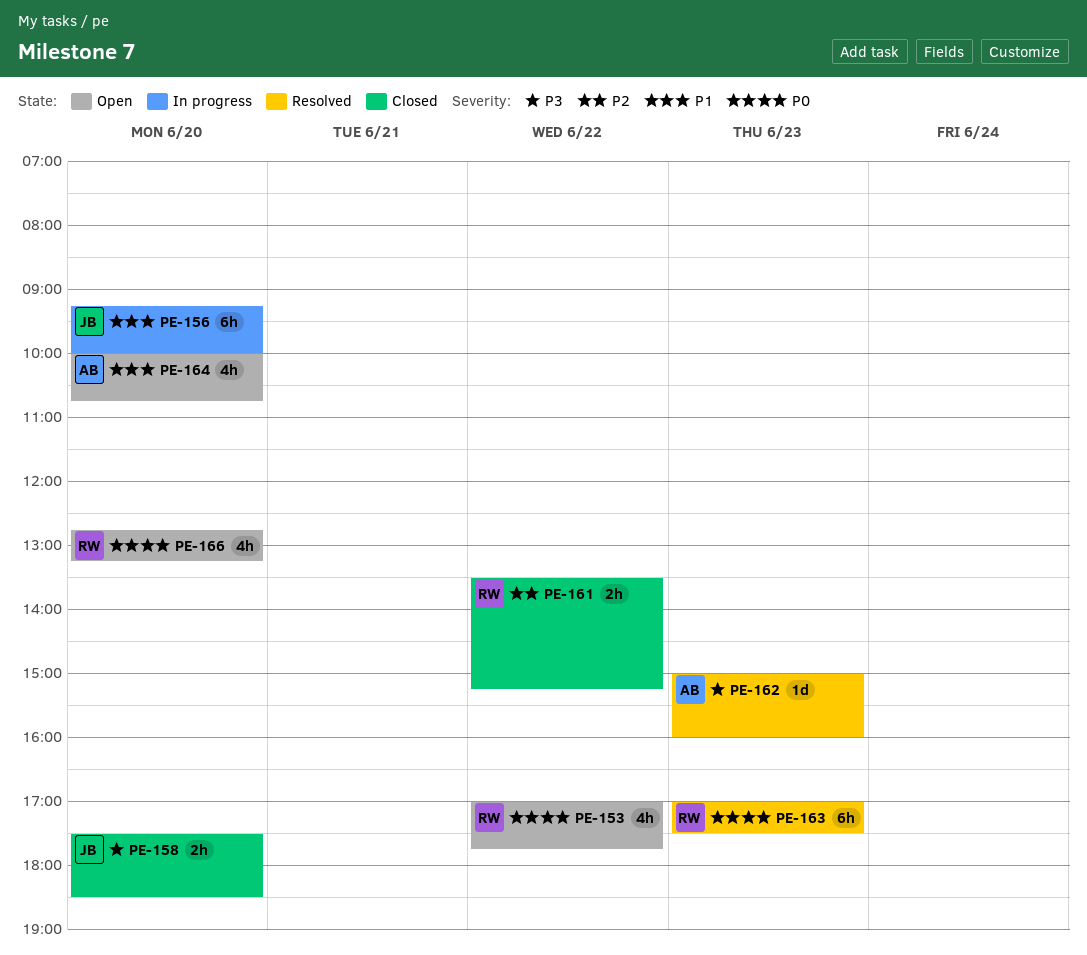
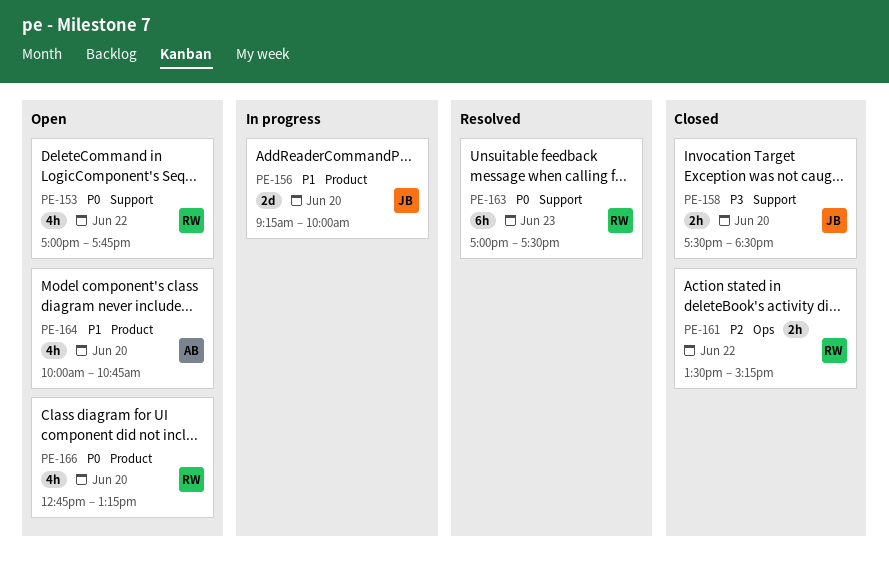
PE-156, estimate: 6h -> 2d
PE-162: present -> none

